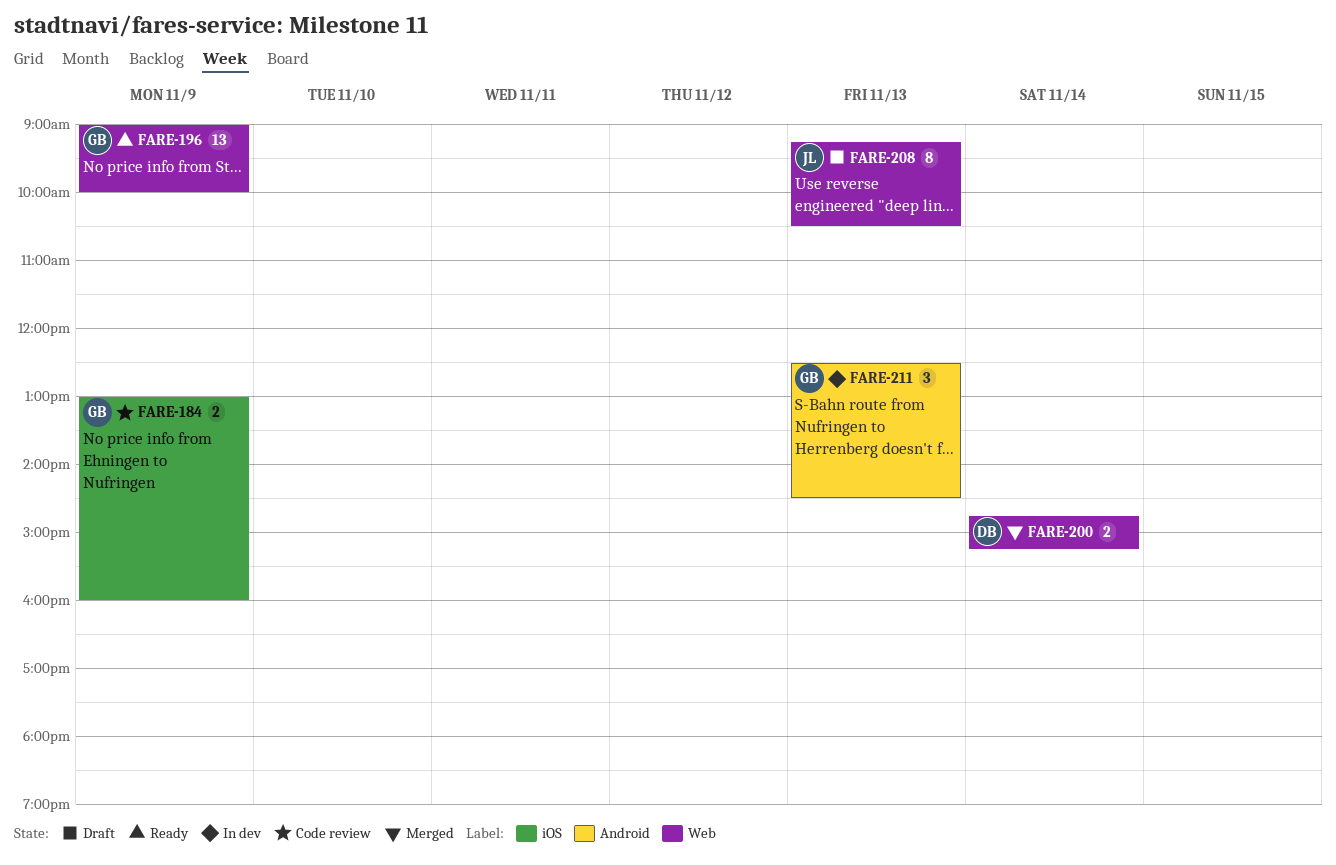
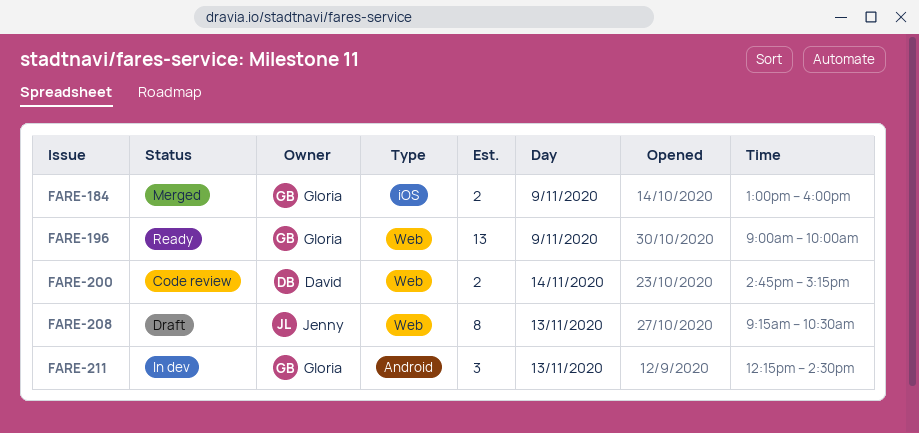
FARE-184, status: Code review -> Merged
FARE-200, status: Merged -> Code review
FARE-211, begins: 12:30 -> 12:15

